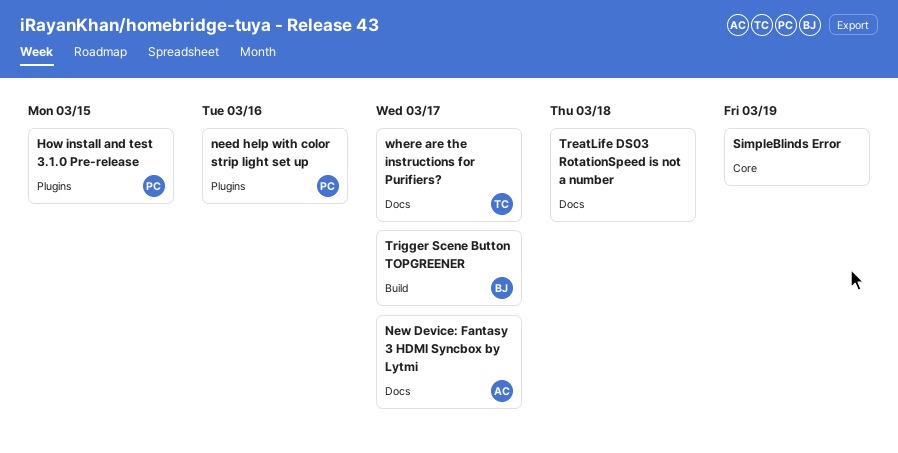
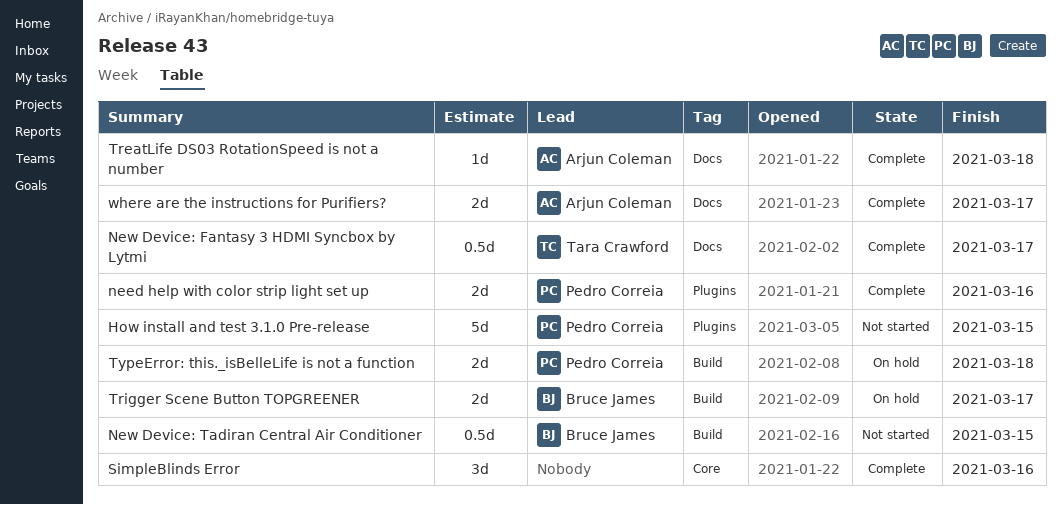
New Device: Fantasy 3 HDMI Syncbox by Lytmi, owner: Arjun Coleman -> Tara Crawford
New Device: Tadiran Central Air Conditioner: none -> present
SimpleBlinds Error, due: Mar 19 -> Mar 16
TreatLife DS03 RotationSpeed is not a number, owner: none -> Arjun Coleman
TypeError: this._isBelleLife is not a function: none -> present
where are the instructions for Purifiers?, owner: Tara Crawford -> Arjun Coleman

